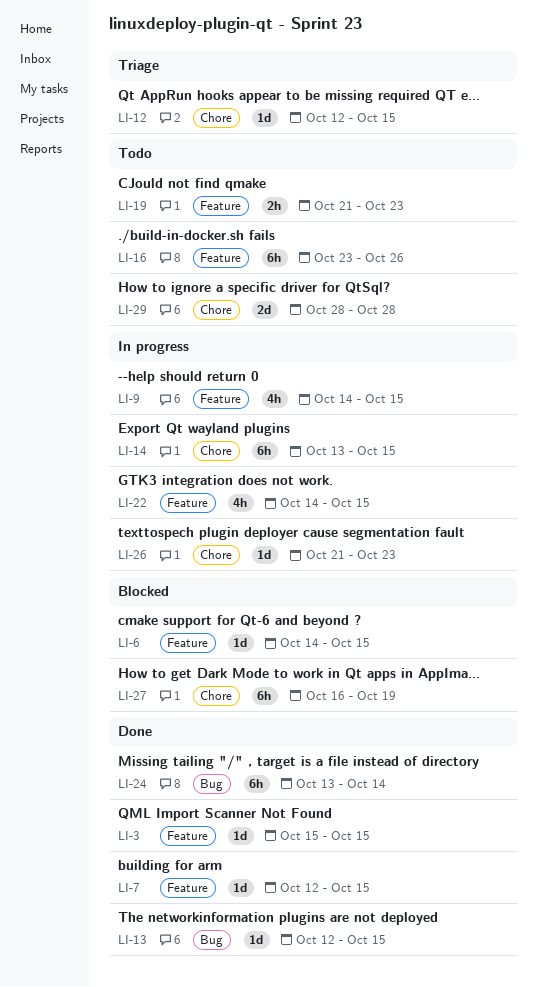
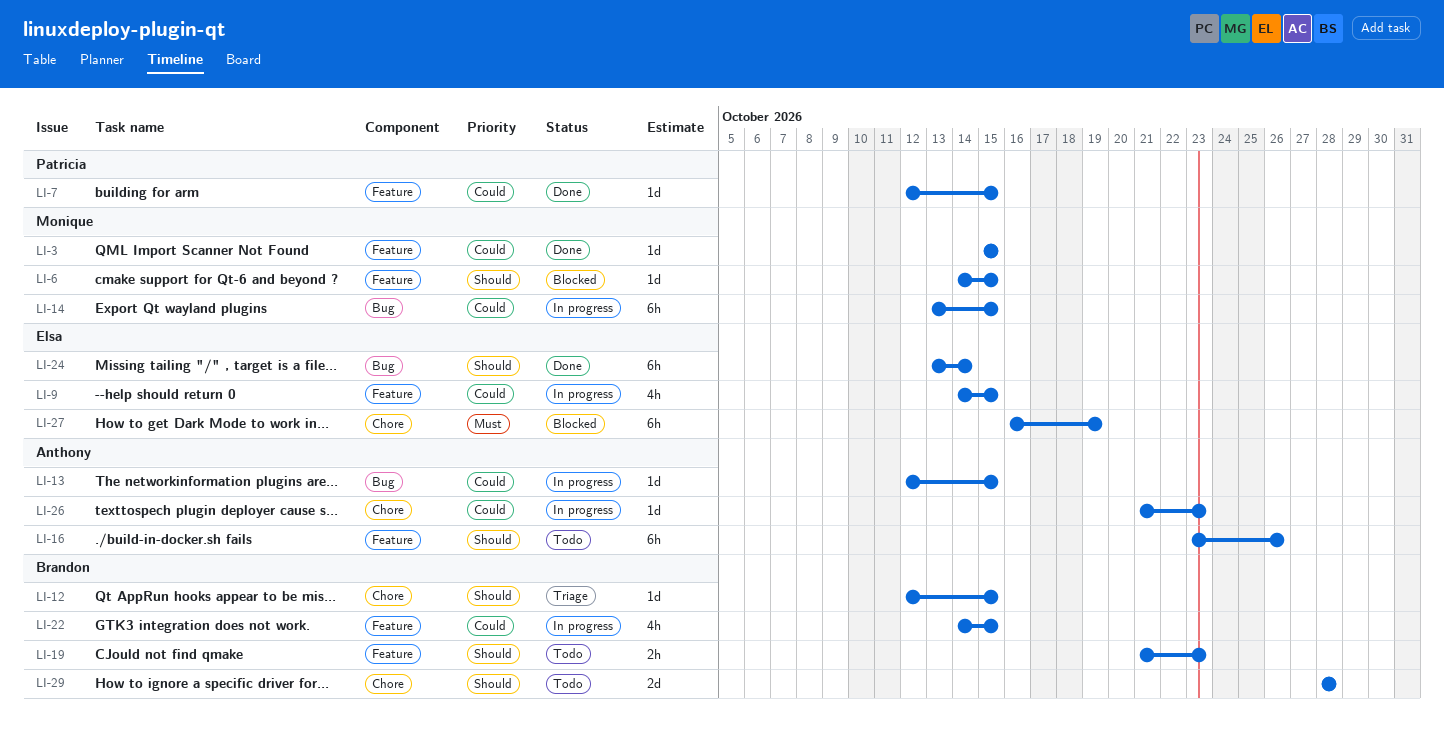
LI-13, status: Done -> In progress
LI-14, label: Chore -> Bug

